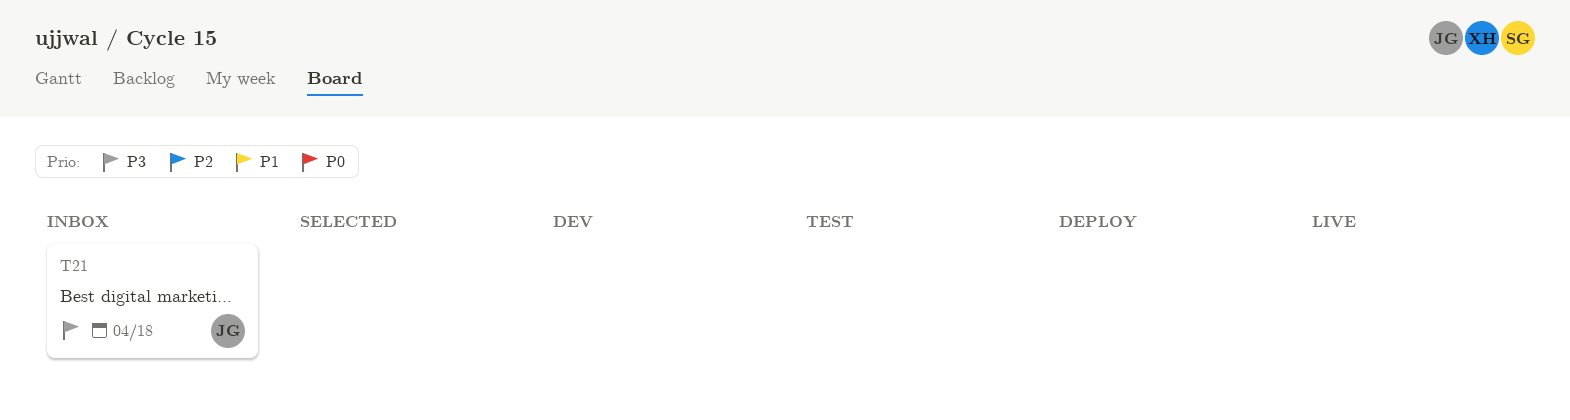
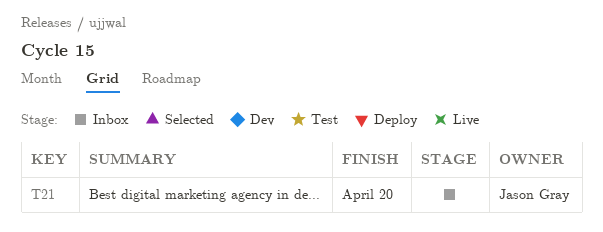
T21, due: Apr 18 -> Apr 20

